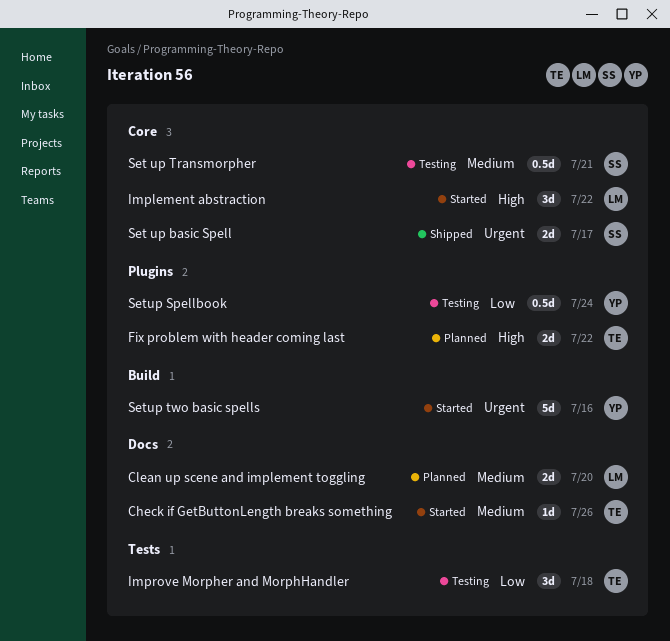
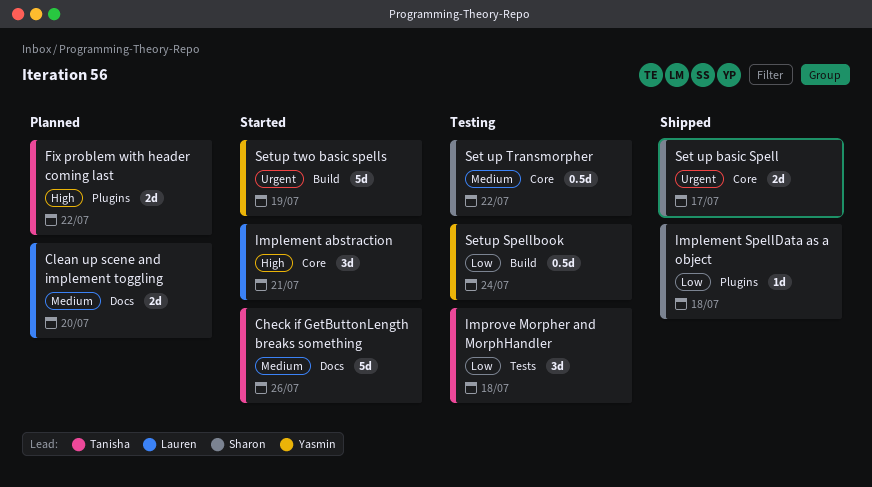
Check if GetButtonLength breaks something, estimate: 1d -> 5d
Implement abstraction, due: Jul 22 -> Jul 21
Implement SpellData as a object: none -> present
Set up Transmorpher, due: Jul 21 -> Jul 22
Setup Spellbook, label: Plugins -> Build
Setup two basic spells, due: Jul 16 -> Jul 19

